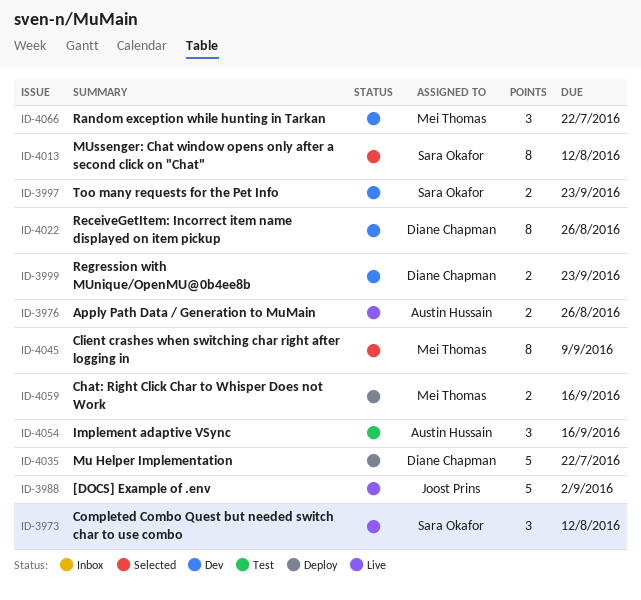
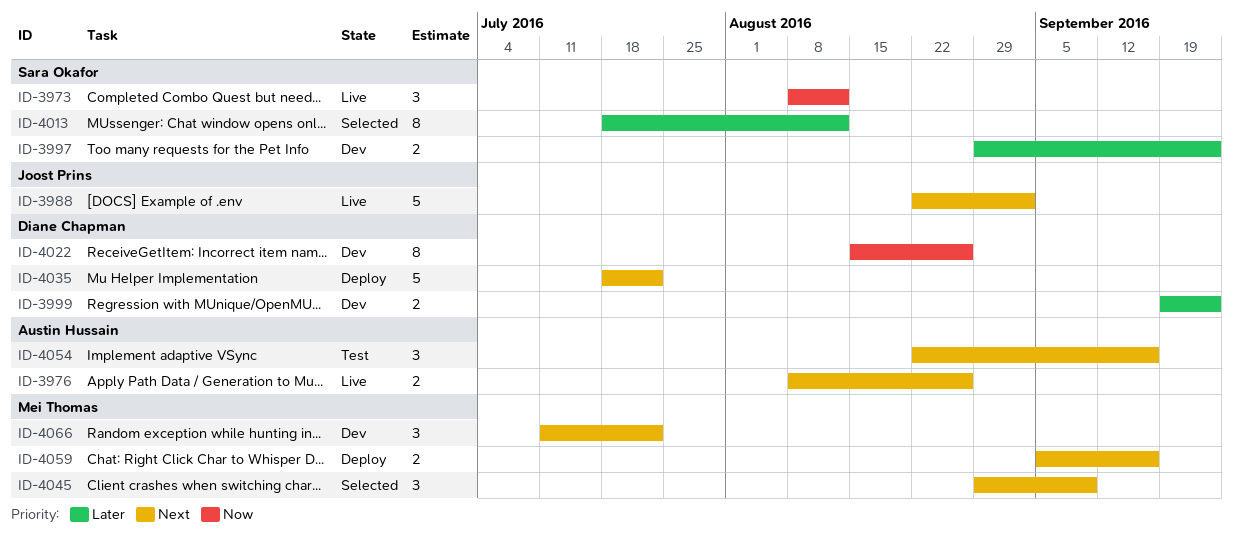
ID-4045, estimate: 8 -> 3

